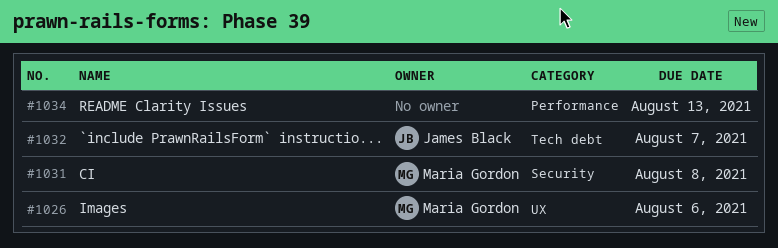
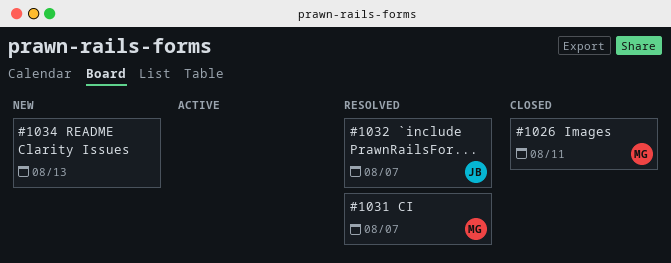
#1026, due: Aug 6 -> Aug 11
#1031, due: Aug 8 -> Aug 7

